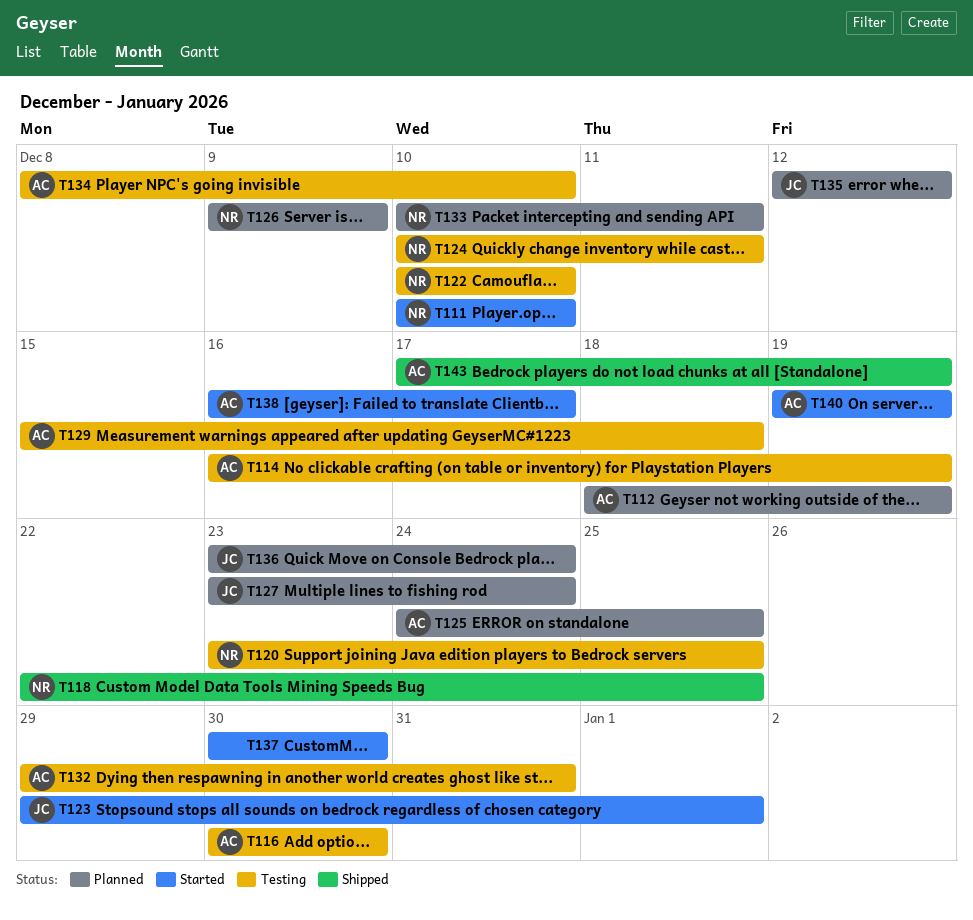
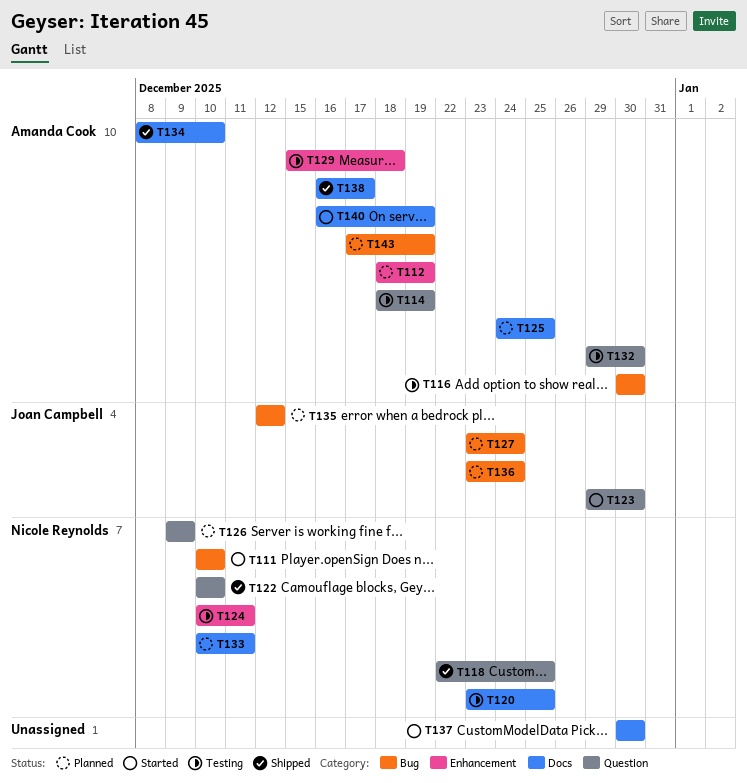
T114, start: Dec 16 -> Dec 18
T122, status: Testing -> Shipped
T123, due: Jan 1 -> Dec 30
T132, due: Dec 31 -> Dec 30
T134, status: Testing -> Shipped
T138, status: Started -> Shipped
T140, start: Dec 19 -> Dec 16
T143, status: Shipped -> Planned

